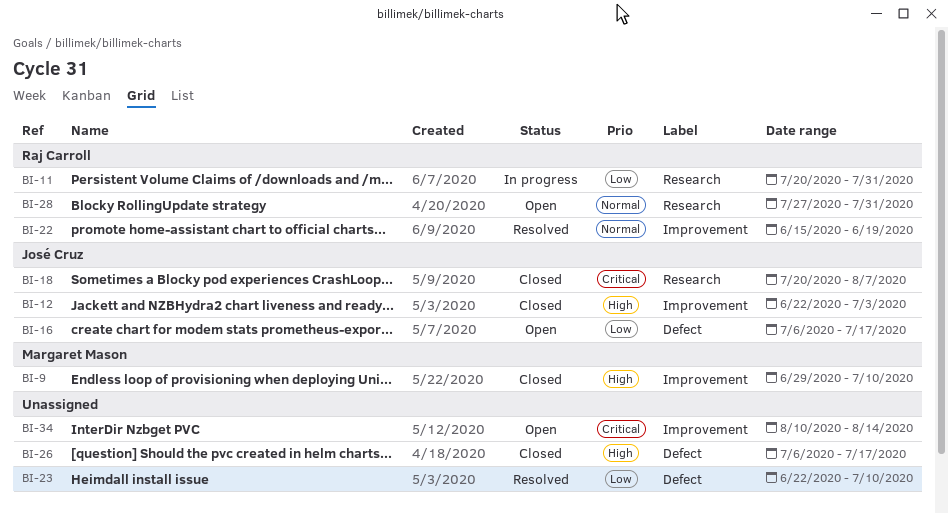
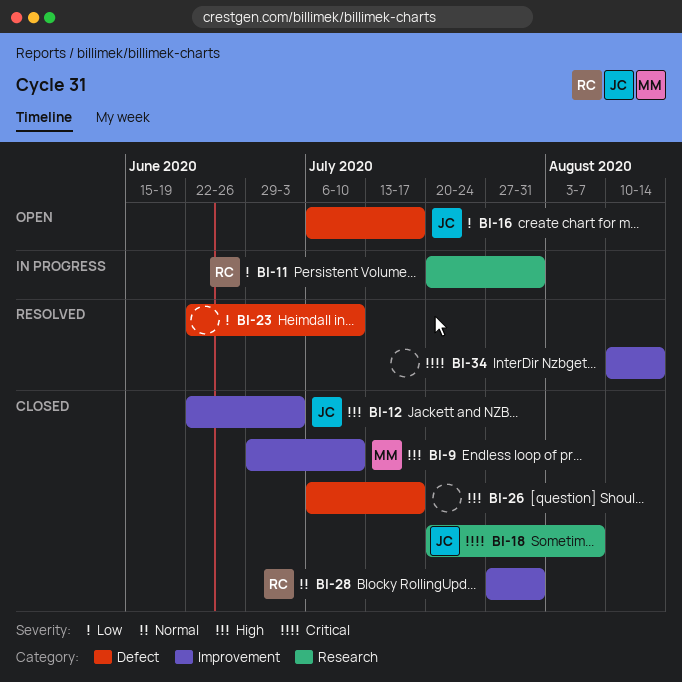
BI-22: present -> none
BI-28, status: Open -> Closed
BI-28, label: Research -> Improvement
BI-34, status: Open -> Resolved

